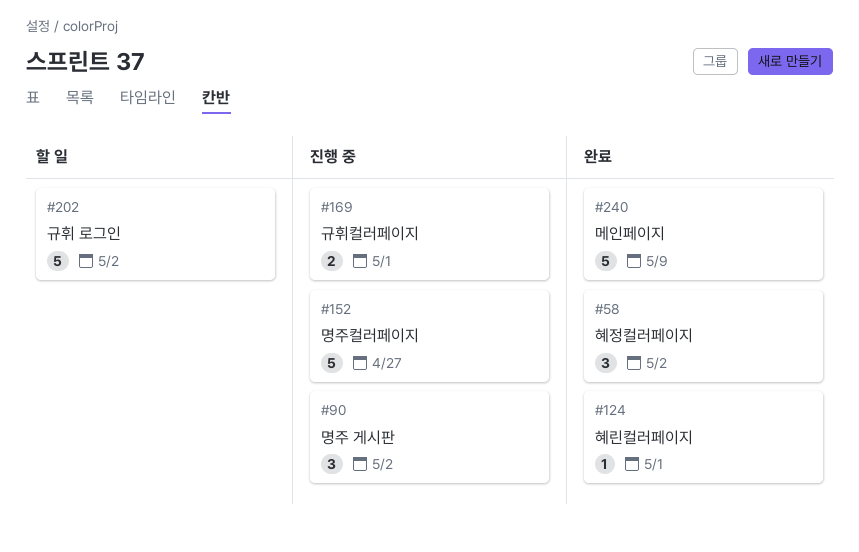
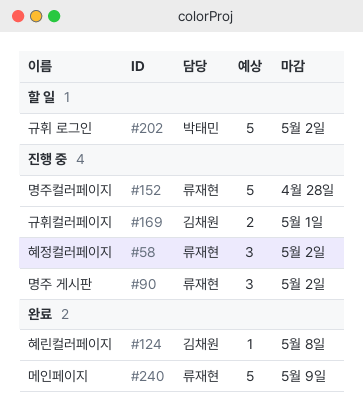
#58, status: 완료 -> 진행 중
#124, due: May 1 -> May 8
#152, due: Apr 27 -> Apr 28

